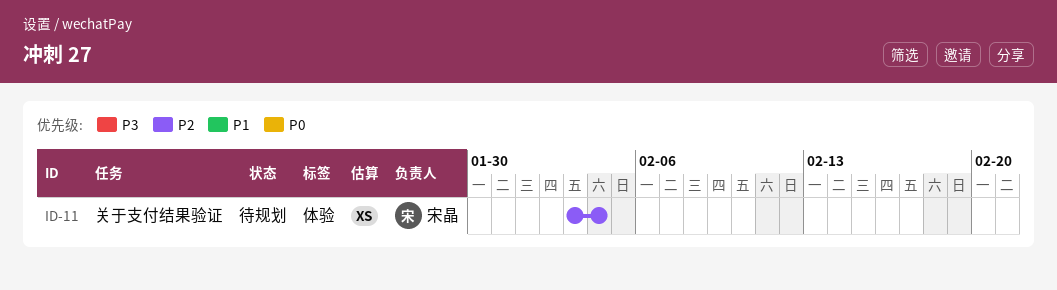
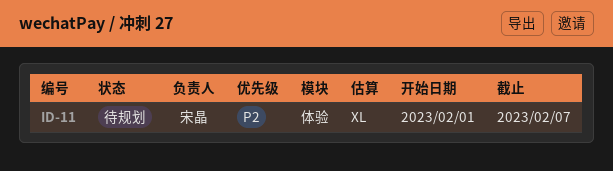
ID-11, estimate: XS -> XL
ID-11, start: Feb 3 -> Feb 1
ID-11, due: Feb 4 -> Feb 7

